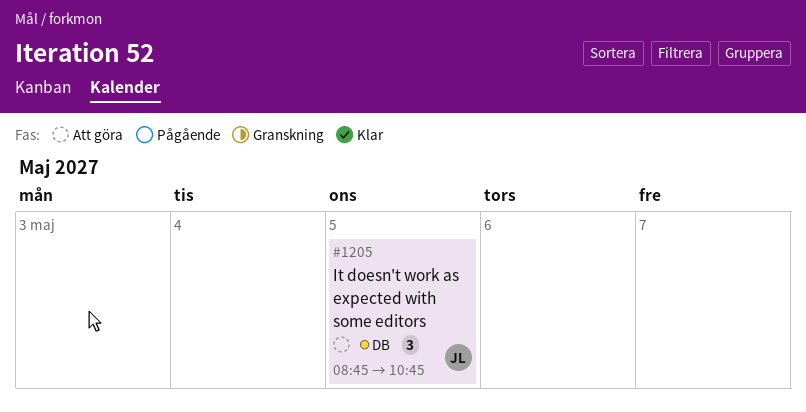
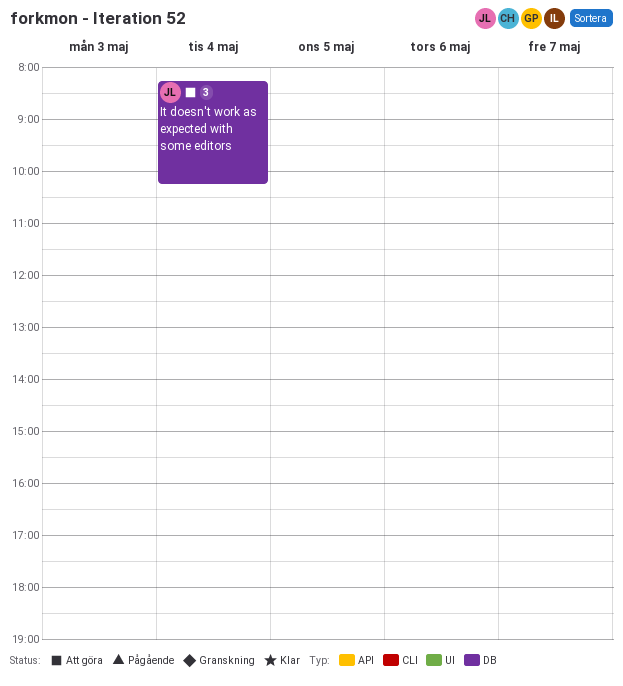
It doesn't work as expected with some editors, day: May 5 -> May 4
It doesn't work as expected with some editors, begins: 08:45 -> 08:15
It doesn't work as expected with some editors, ends: 10:45 -> 10:15

